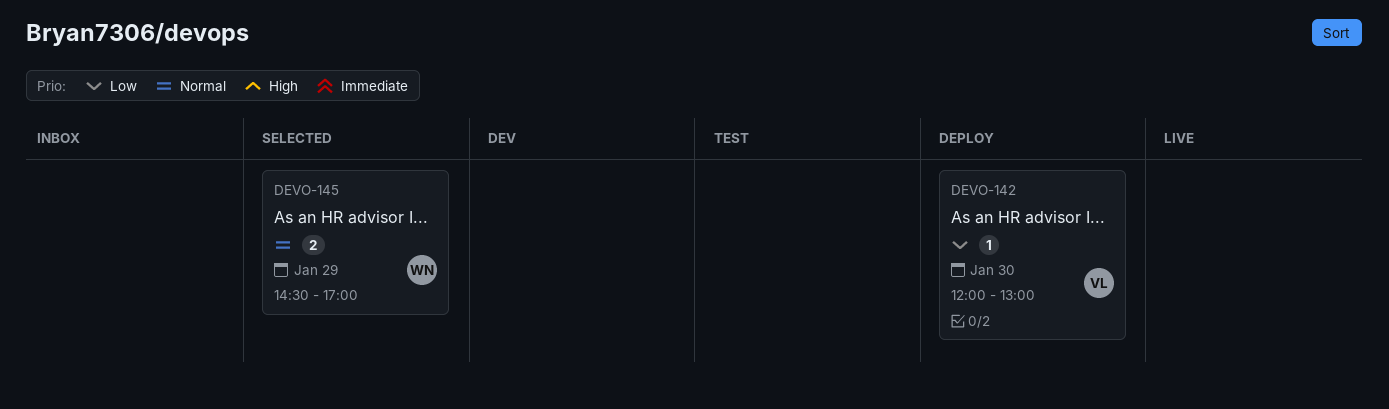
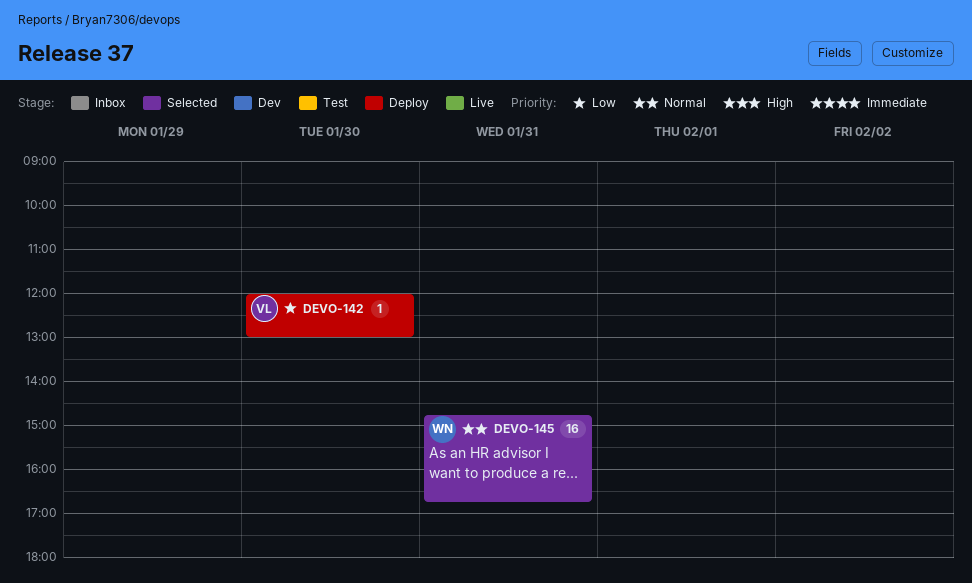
DEVO-145, estimate: 2 -> 16
DEVO-145, day: Jan 29 -> Jan 31
DEVO-145, begins: 14:30 -> 14:45
DEVO-145, ends: 17:00 -> 16:45

